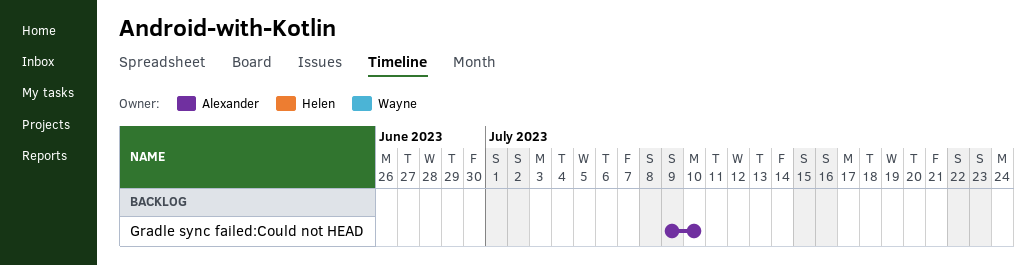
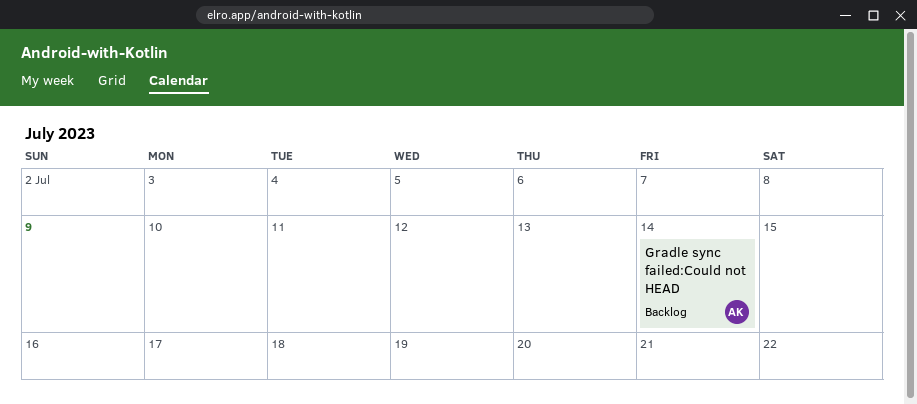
Gradle sync failed:Could not HEAD, due: Jul 10 -> Jul 14

